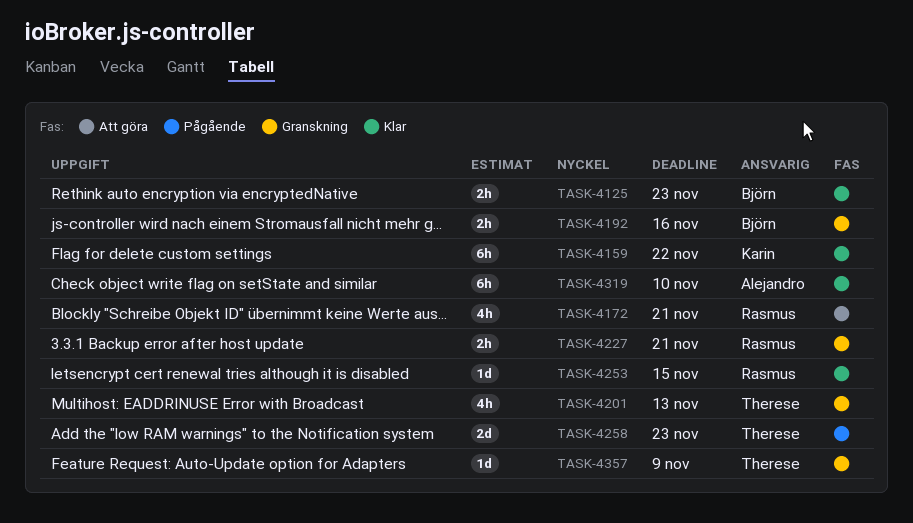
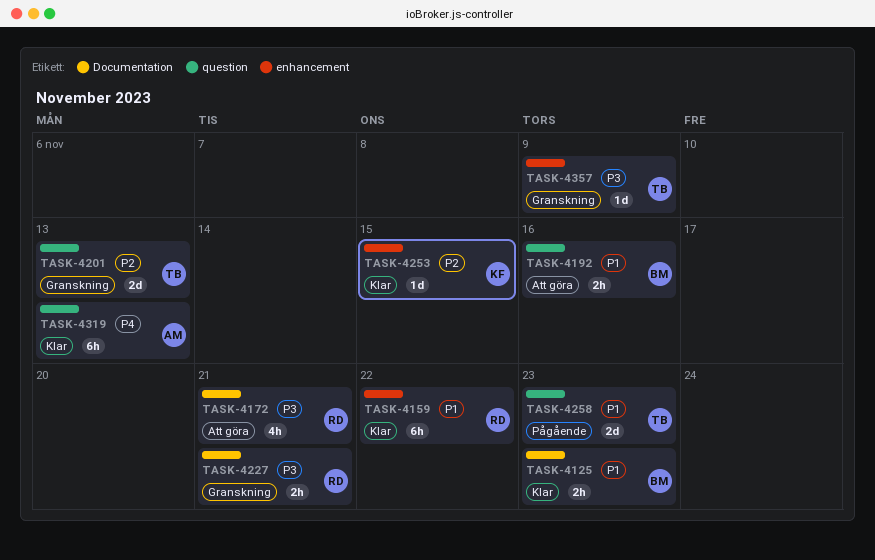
TASK-4159, owner: Karin -> Rasmus
TASK-4192, status: Granskning -> Att göra
TASK-4201, estimate: 4h -> 2d
TASK-4253, owner: Rasmus -> Karin
TASK-4319, due: Nov 10 -> Nov 13

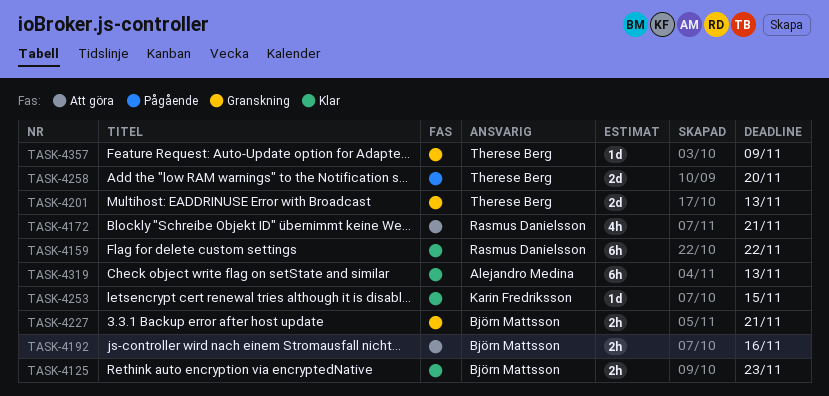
TASK-4227, owner: Rasmus Danielsson -> Björn Mattsson
TASK-4258, due: Nov 23 -> Nov 20

